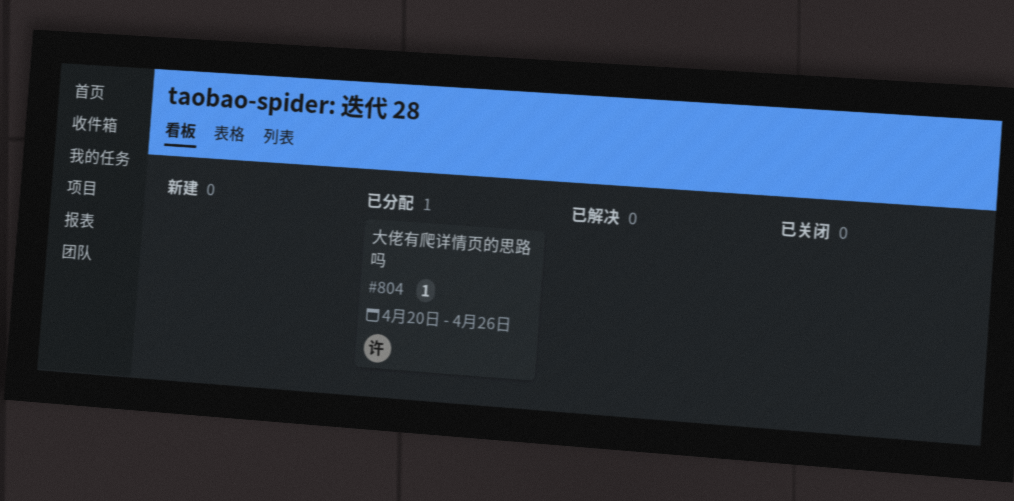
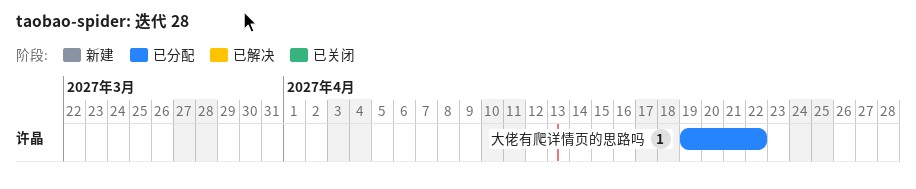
大佬有爬详情页的思路吗, start: Apr 20 -> Apr 19
大佬有爬详情页的思路吗, due: Apr 26 -> Apr 22

